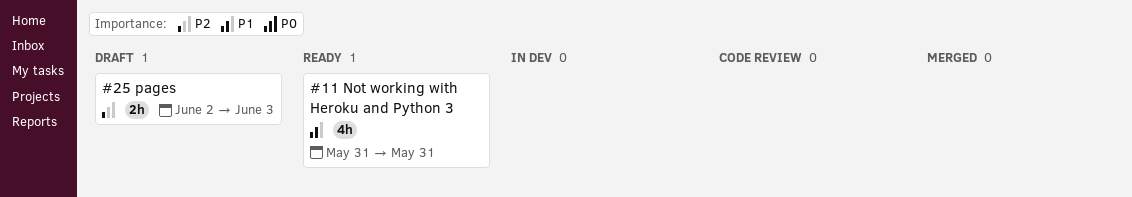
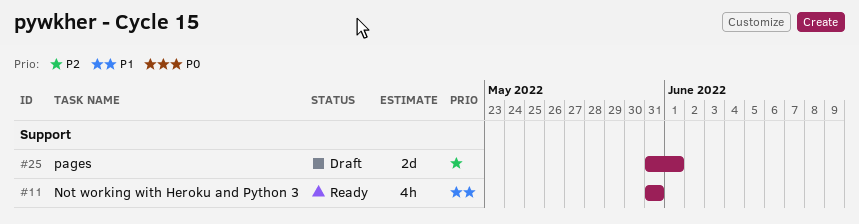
#25, estimate: 2h -> 2d
#25, start: Jun 2 -> May 31
#25, due: Jun 3 -> Jun 1

